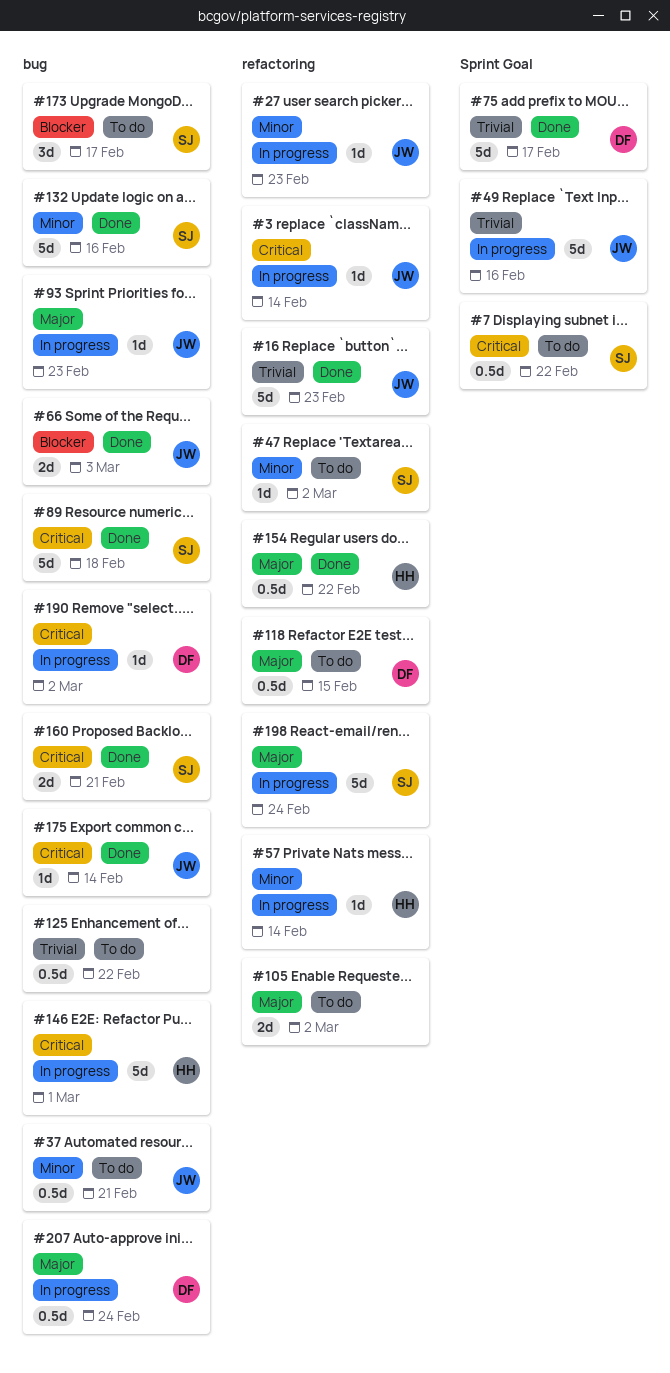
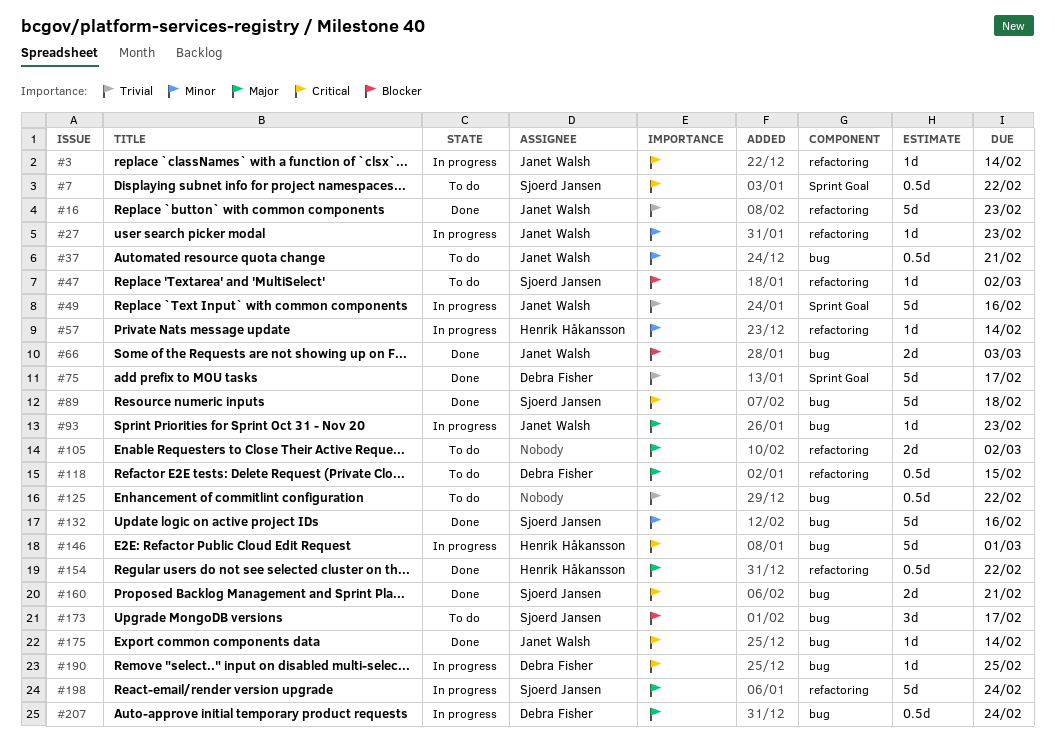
#47, priority: Minor -> Blocker
#190, due: Mar 2 -> Feb 25

